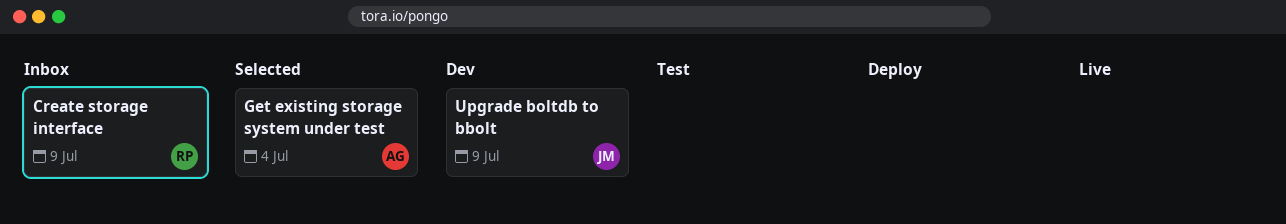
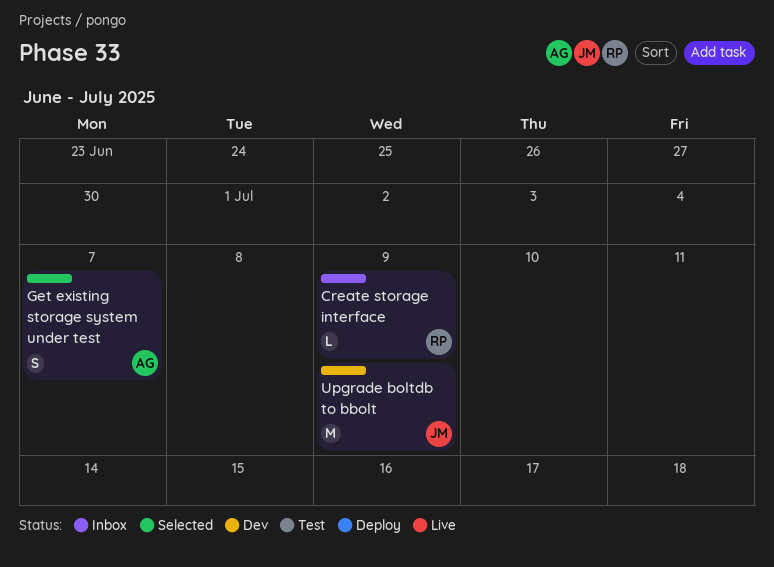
Get existing storage system under test, due: Jul 4 -> Jul 7

